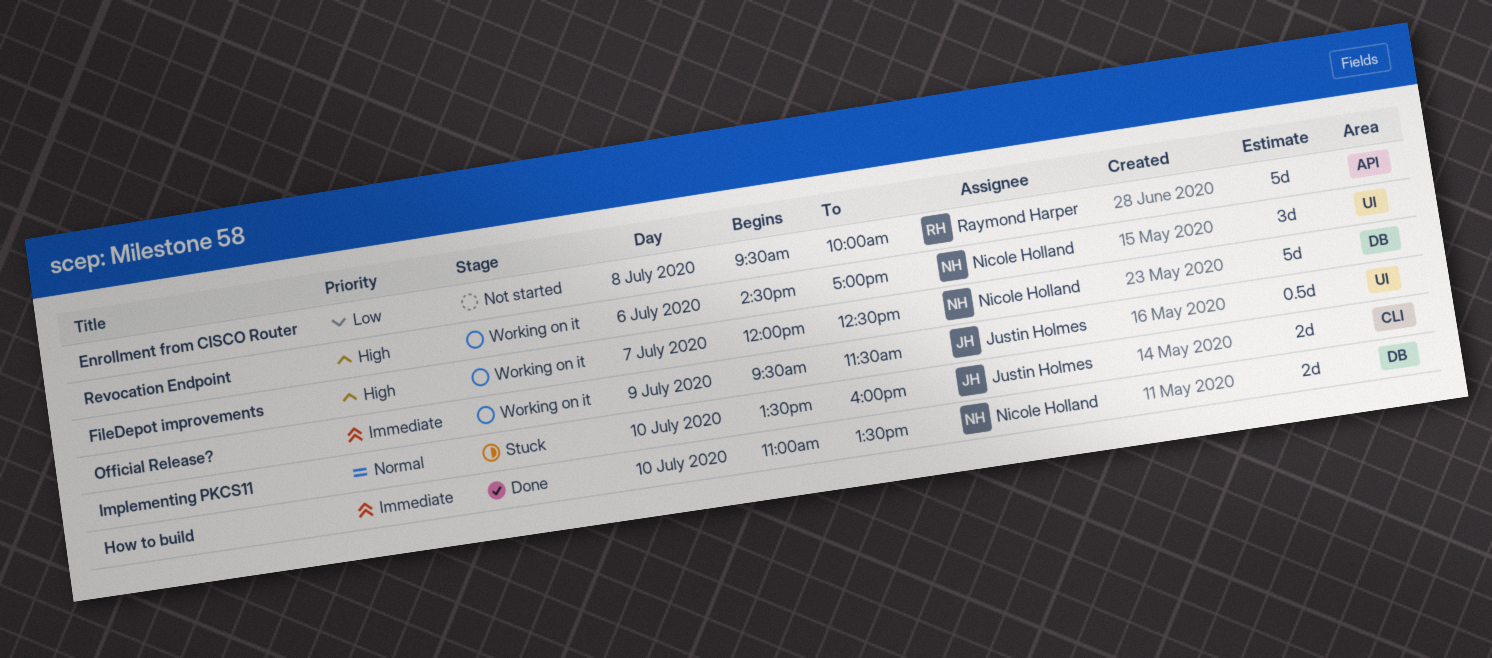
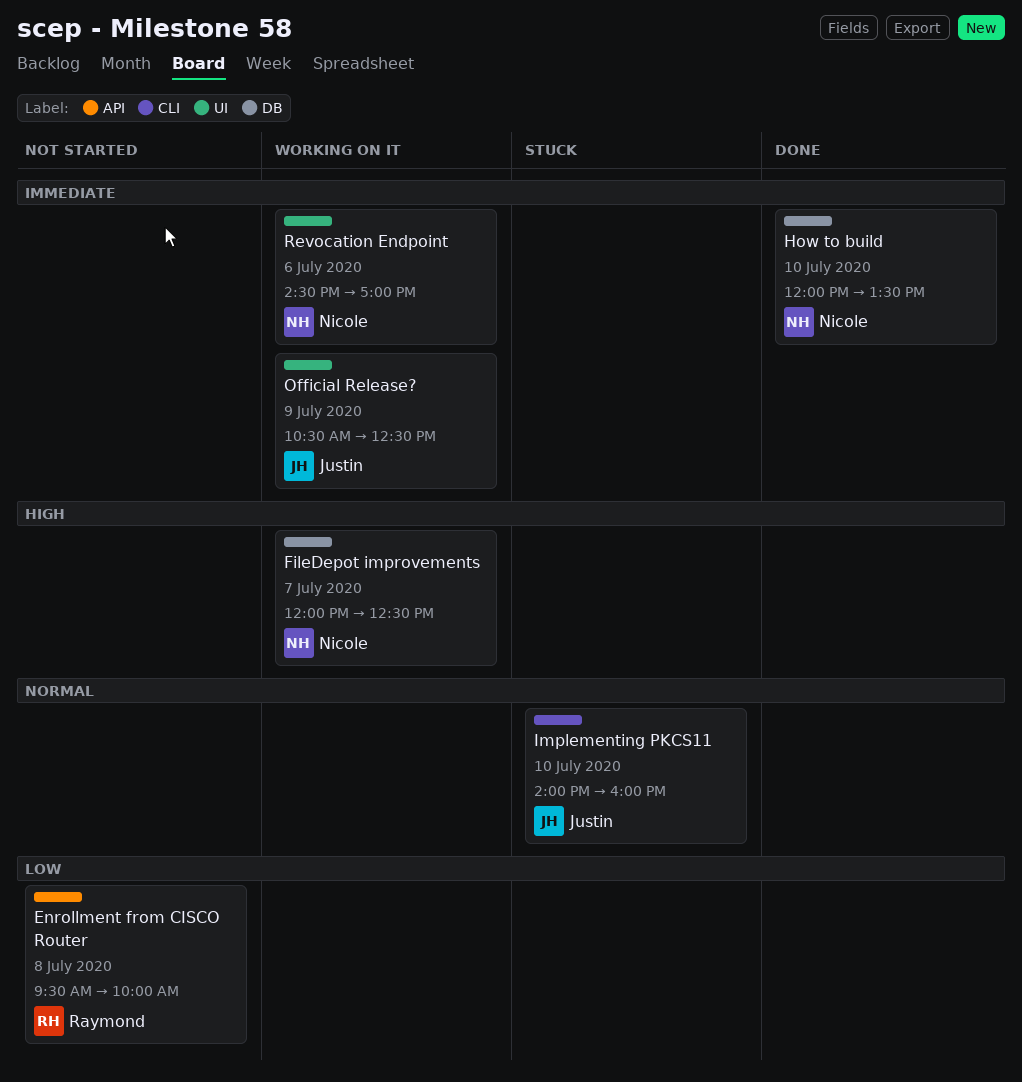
How to build, begins: 11:00 -> 12:00
Implementing PKCS11, begins: 13:30 -> 14:00
Official Release?, begins: 09:30 -> 10:30
Official Release?, ends: 11:30 -> 12:30
Revocation Endpoint, priority: High -> Immediate

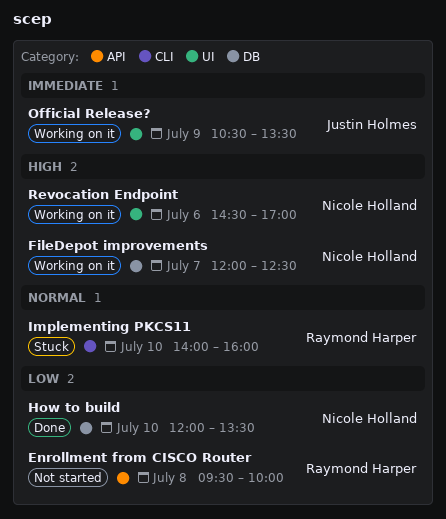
How to build, priority: Immediate -> Low
Implementing PKCS11, owner: Justin Holmes -> Raymond Harper
Official Release?, ends: 12:30 -> 13:30
Revocation Endpoint, priority: Immediate -> High

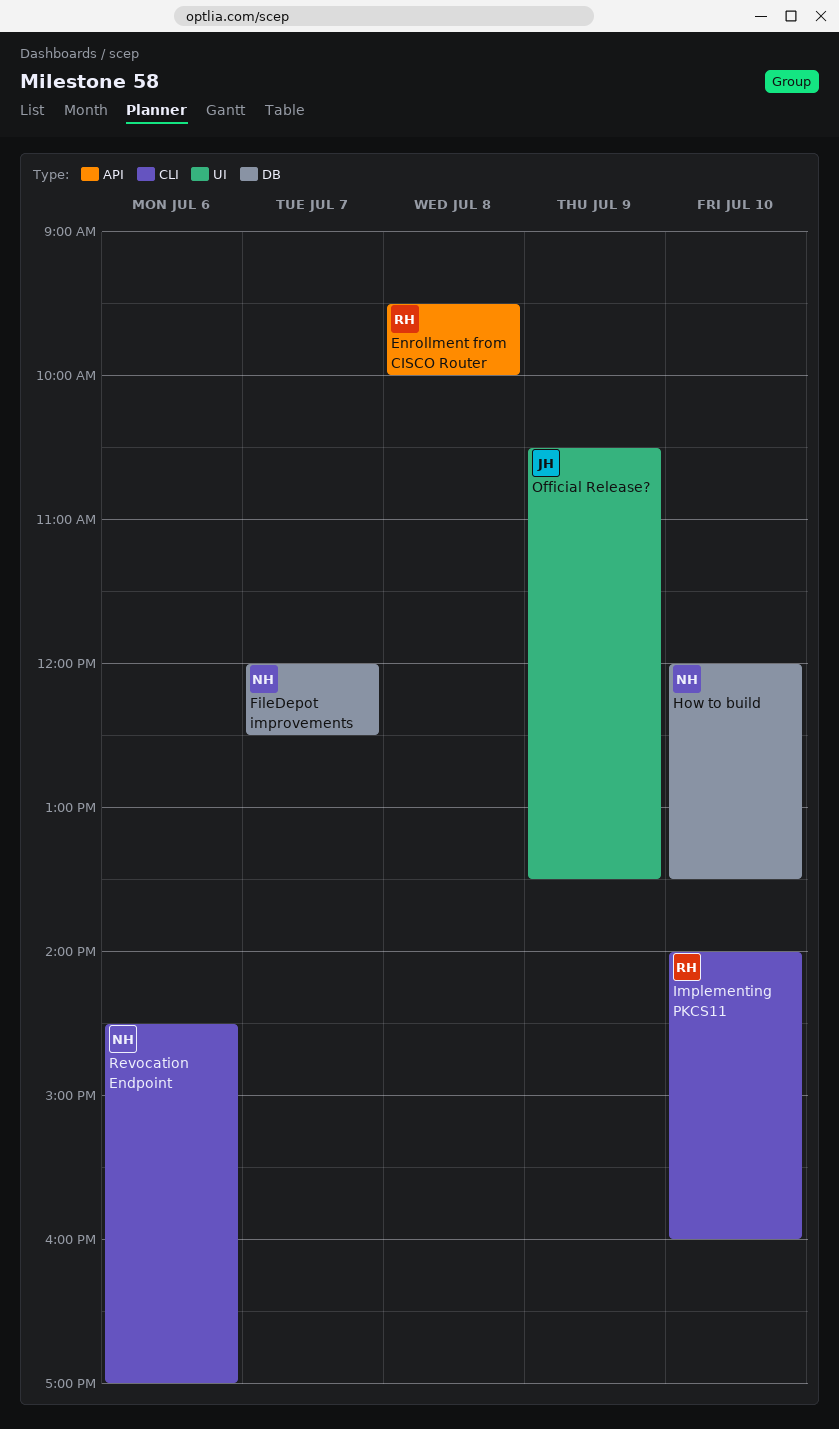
Revocation Endpoint, label: UI -> CLI

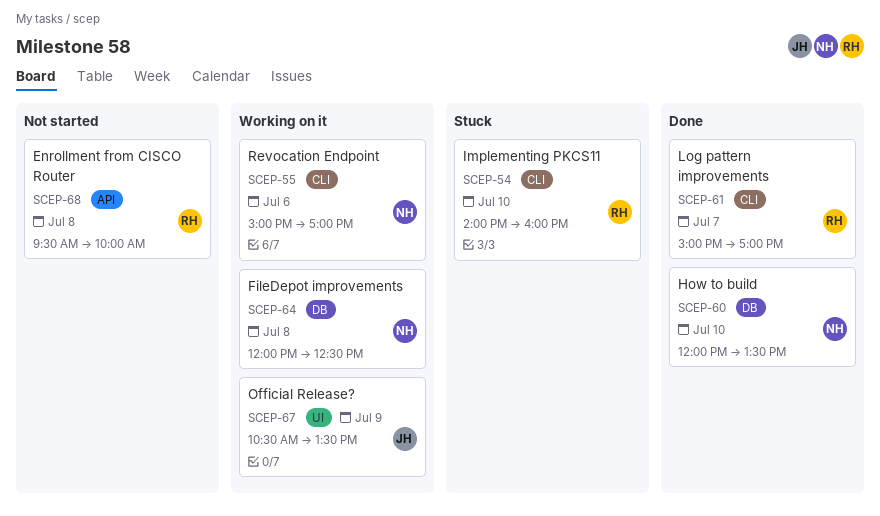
FileDepot improvements, day: Jul 7 -> Jul 8
Log pattern improvements: none -> present
Revocation Endpoint, begins: 14:30 -> 15:00

